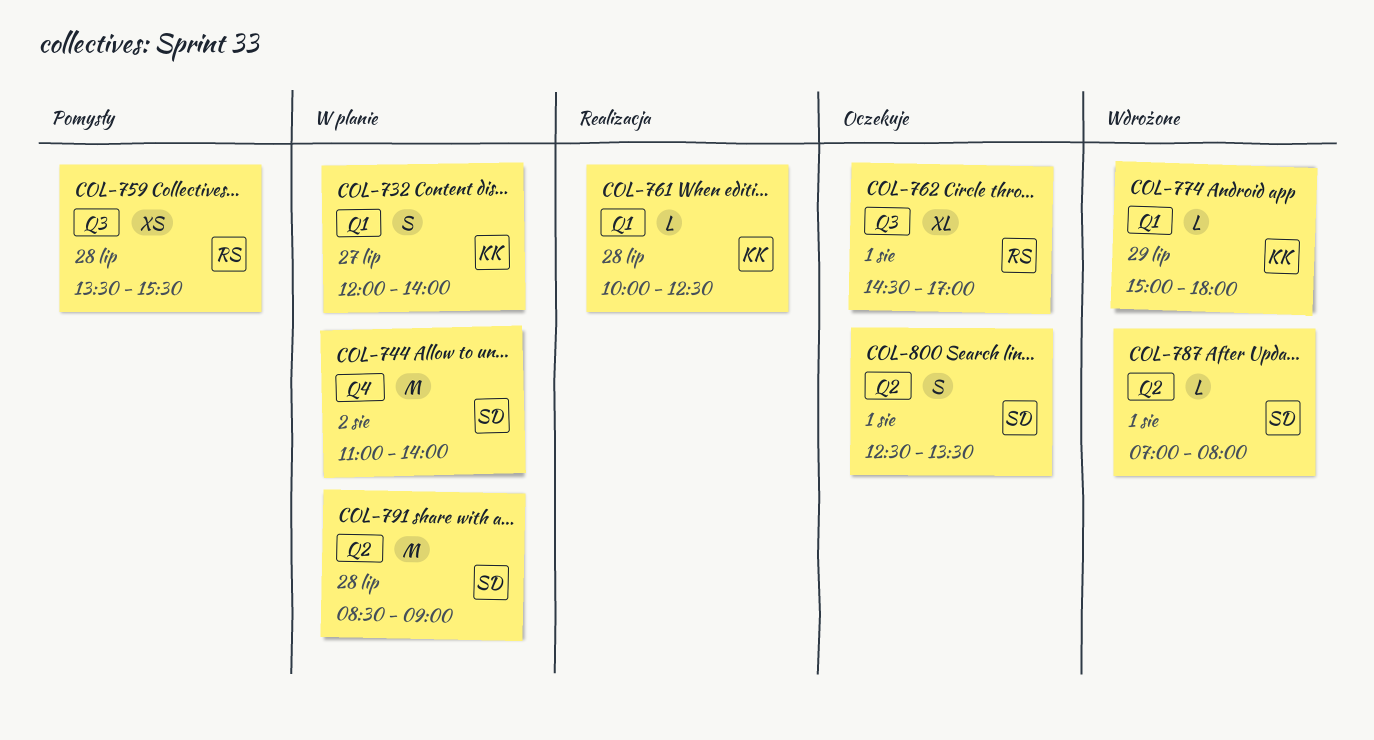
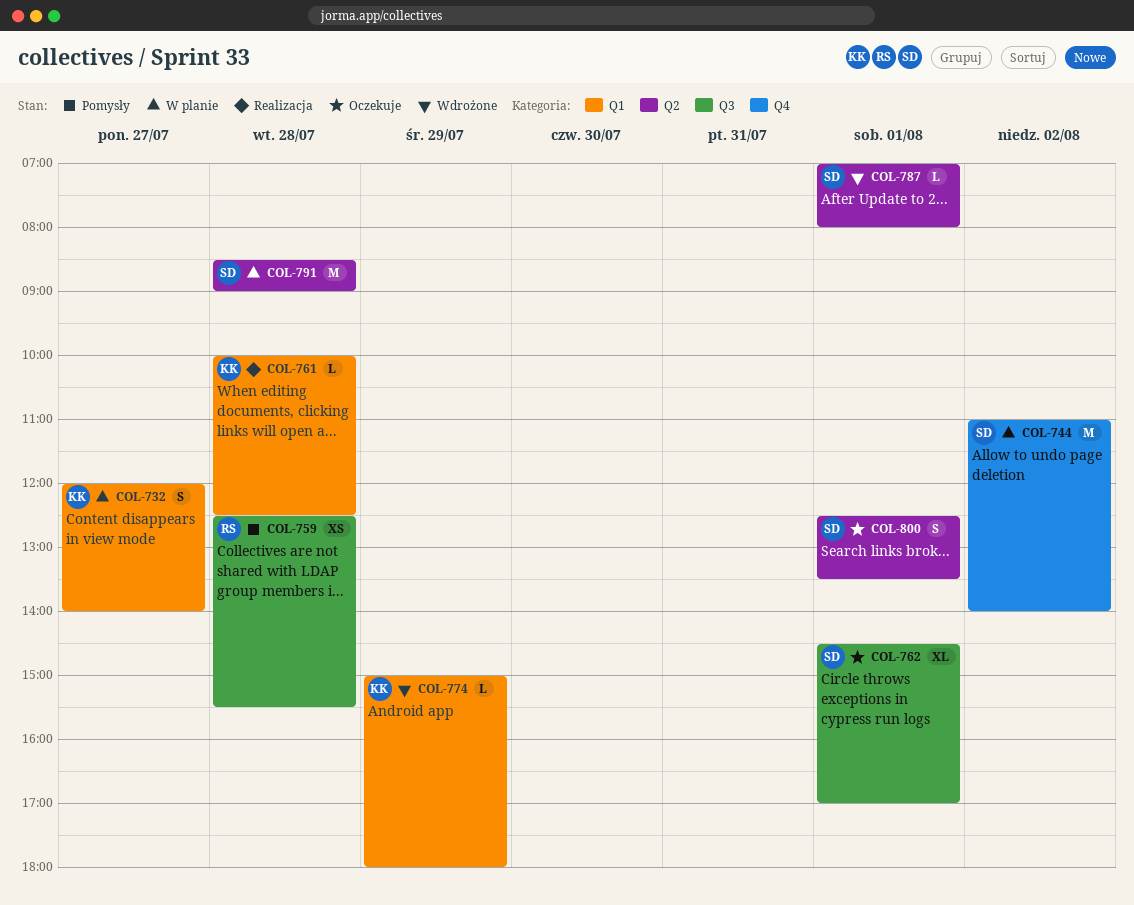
COL-759, begins: 13:30 -> 12:30
COL-762, owner: RS -> SD

